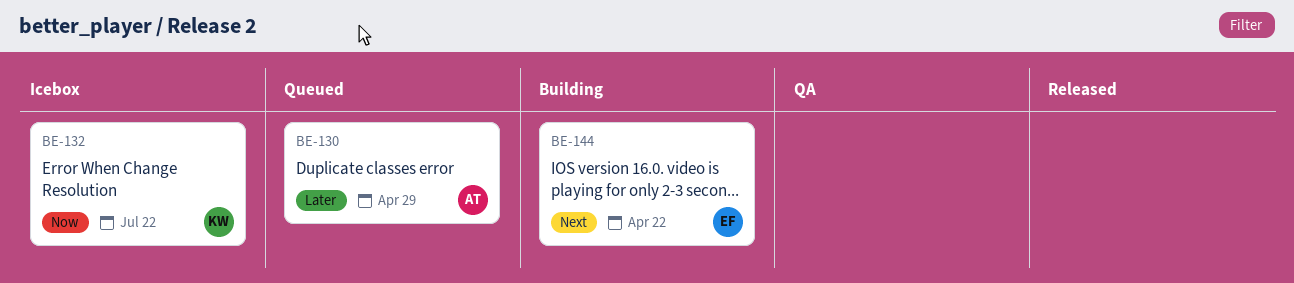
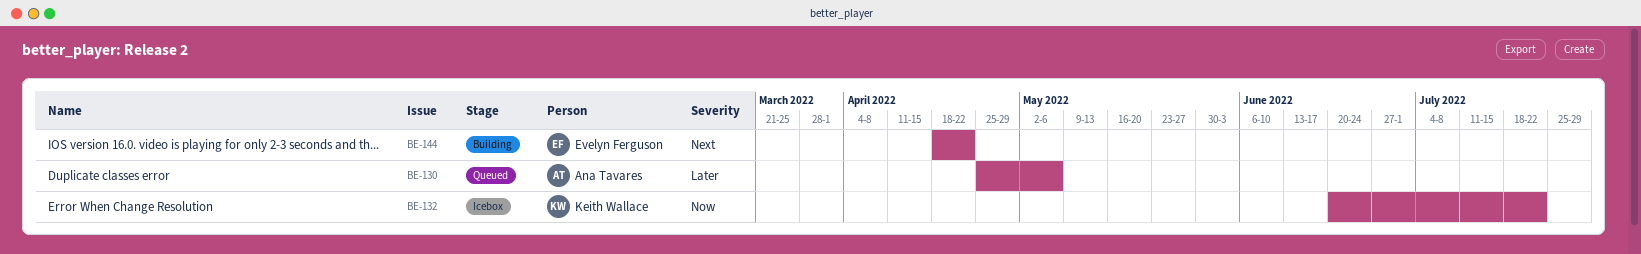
BE-130, due: Apr 29 -> May 6

